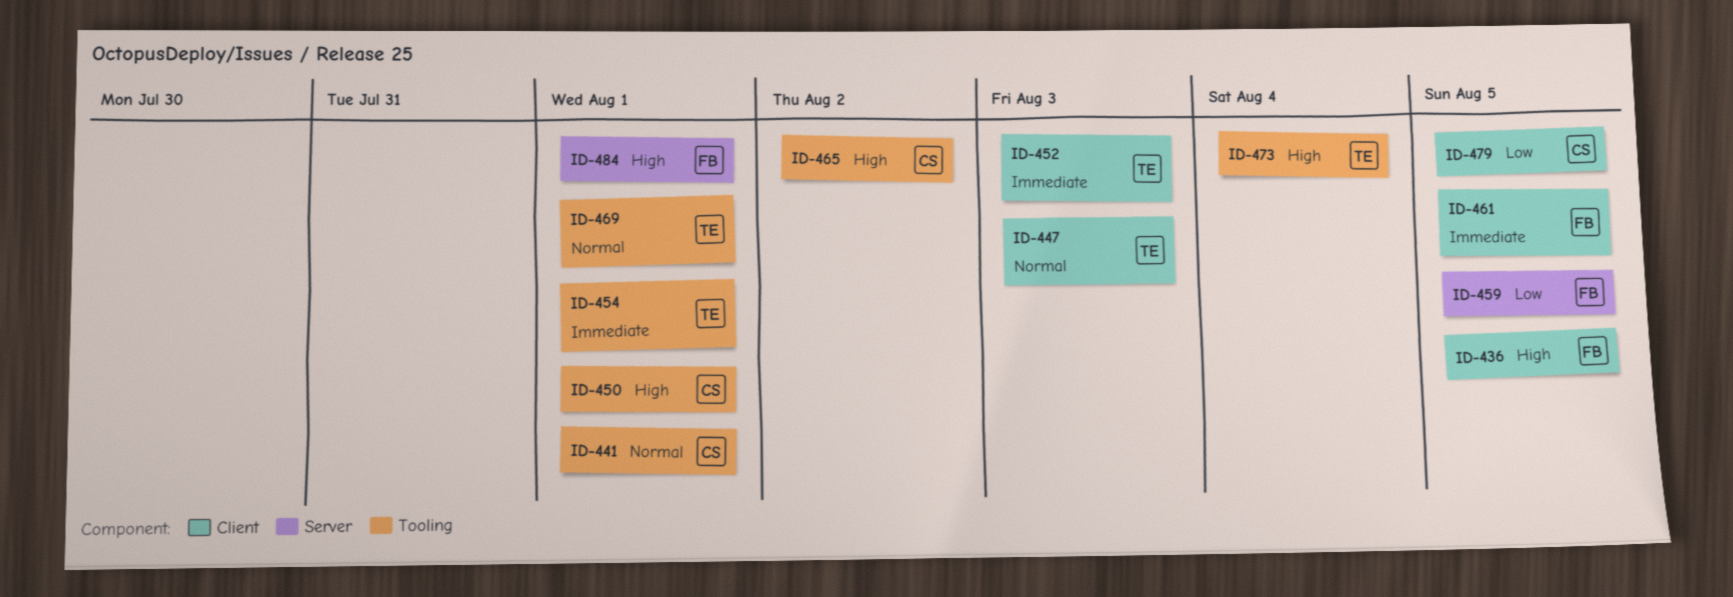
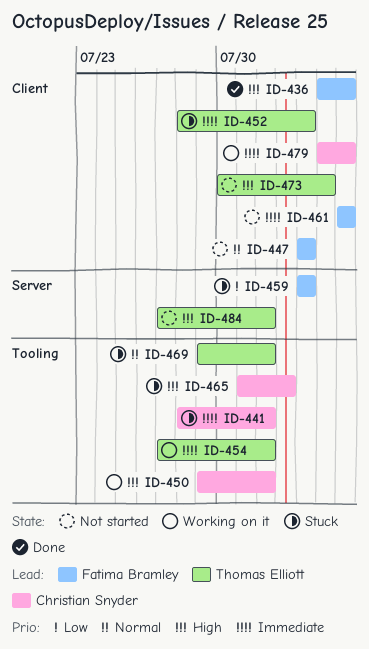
ID-441, priority: Normal -> Immediate
ID-447, owner: Thomas Elliott -> Fatima Bramley
ID-459, due: Aug 5 -> Aug 3
ID-473, label: Tooling -> Client
ID-479, priority: Low -> Immediate
ID-484, owner: Fatima Bramley -> Thomas Elliott

